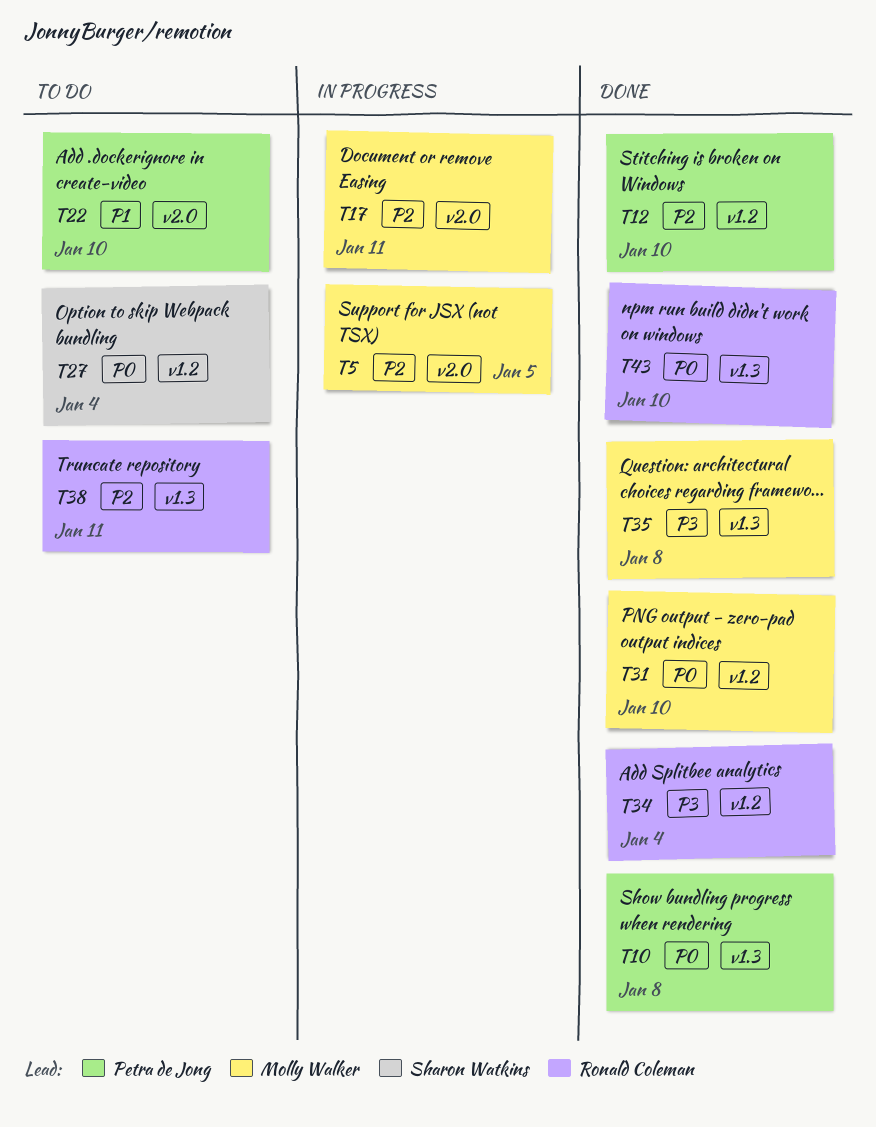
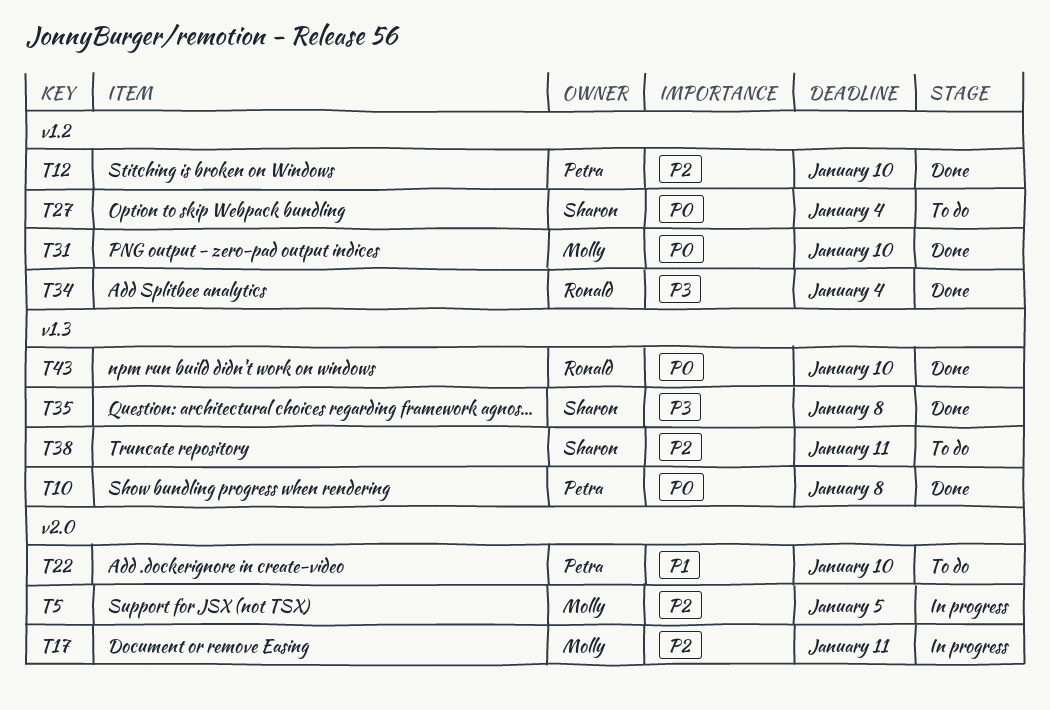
T35, owner: Molly Walker -> Sharon Watkins
T38, owner: Ronald Coleman -> Sharon Watkins

